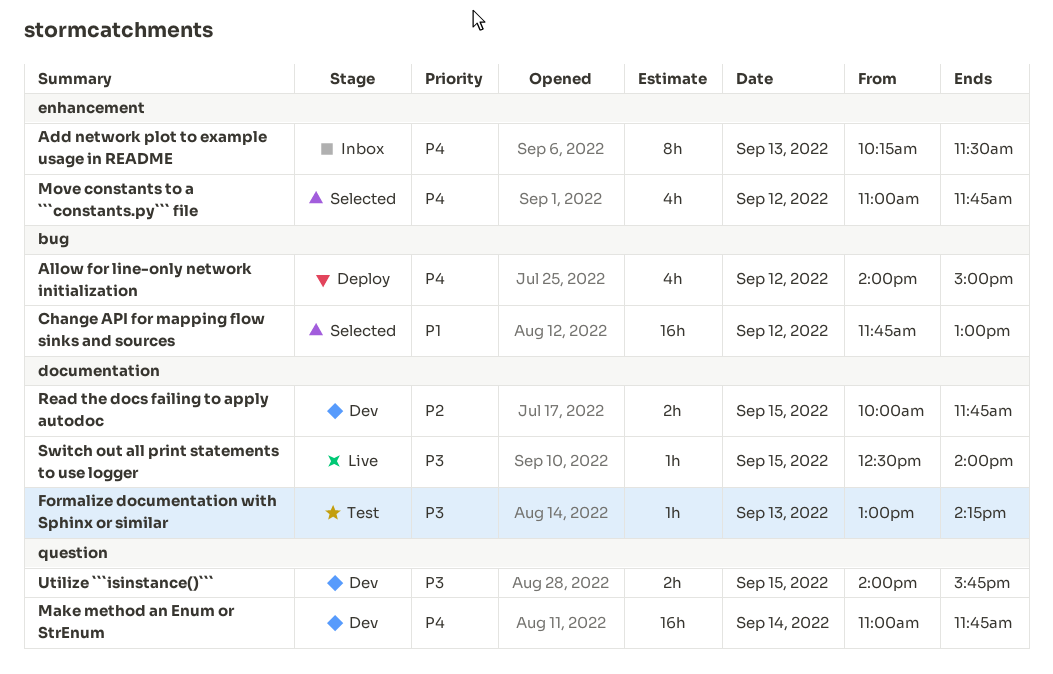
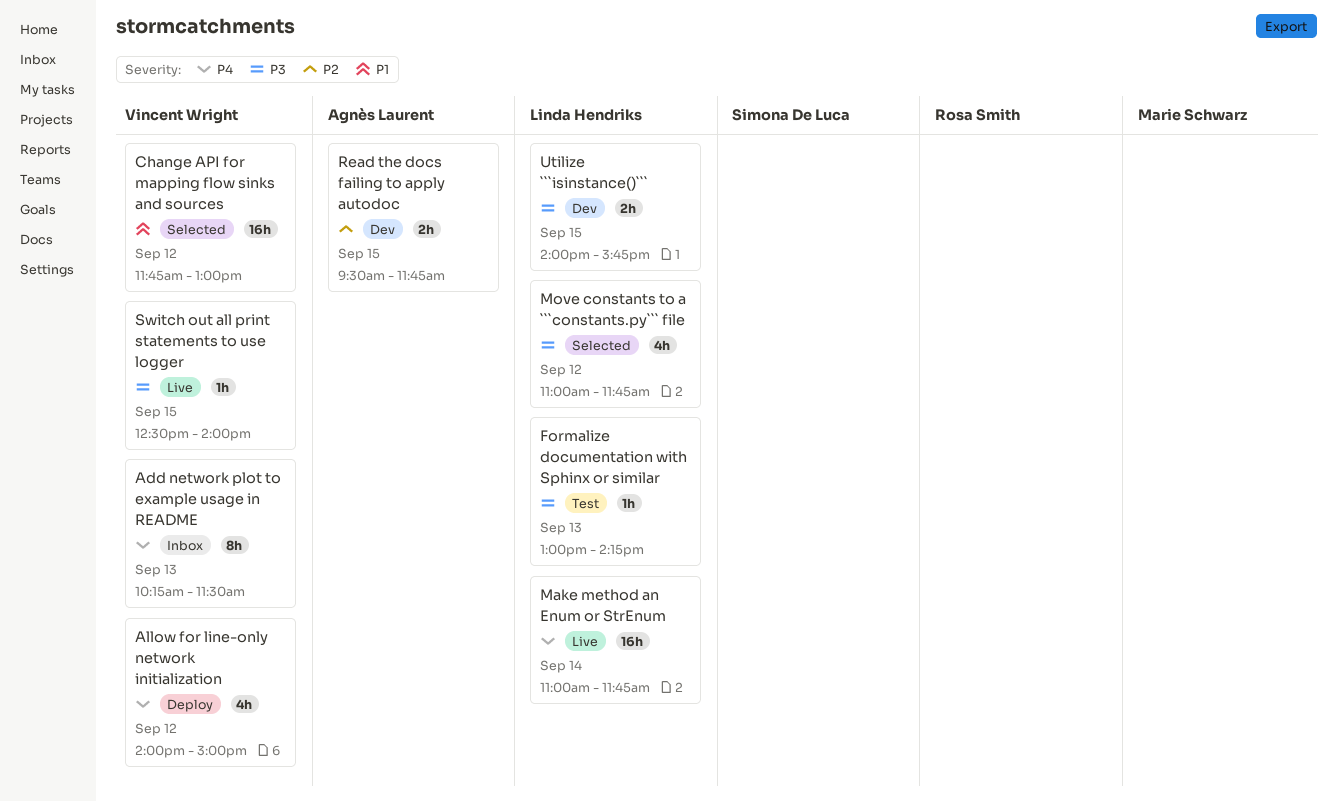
Make method an Enum or StrEnum, status: Dev -> Live
Move constants to a ```constants.py``` file, priority: P4 -> P3
Read the docs failing to apply autodoc, begins: 10:00 -> 09:30

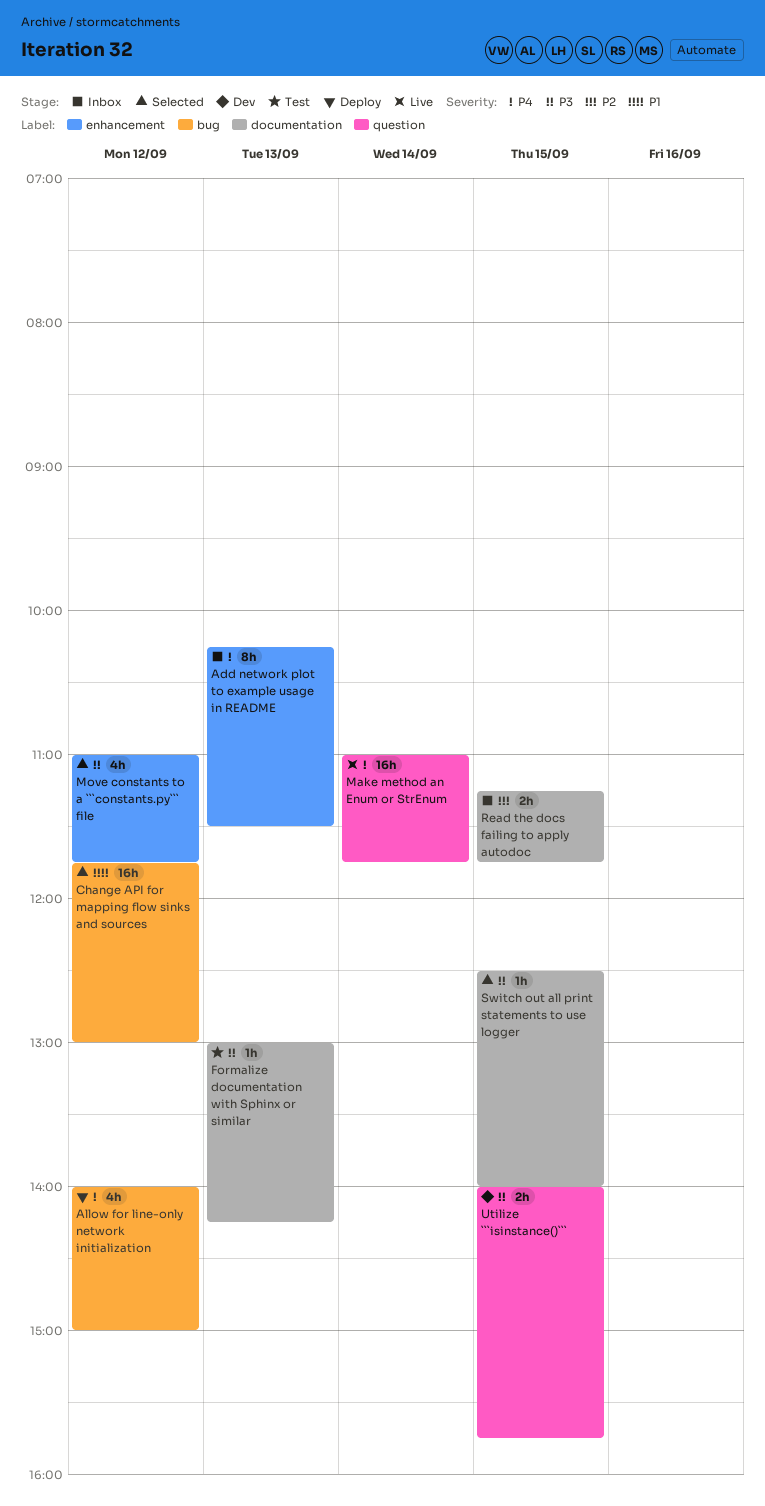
Read the docs failing to apply autodoc, status: Dev -> Inbox
Read the docs failing to apply autodoc, begins: 09:30 -> 11:15
Switch out all print statements to use logger, status: Live -> Selected

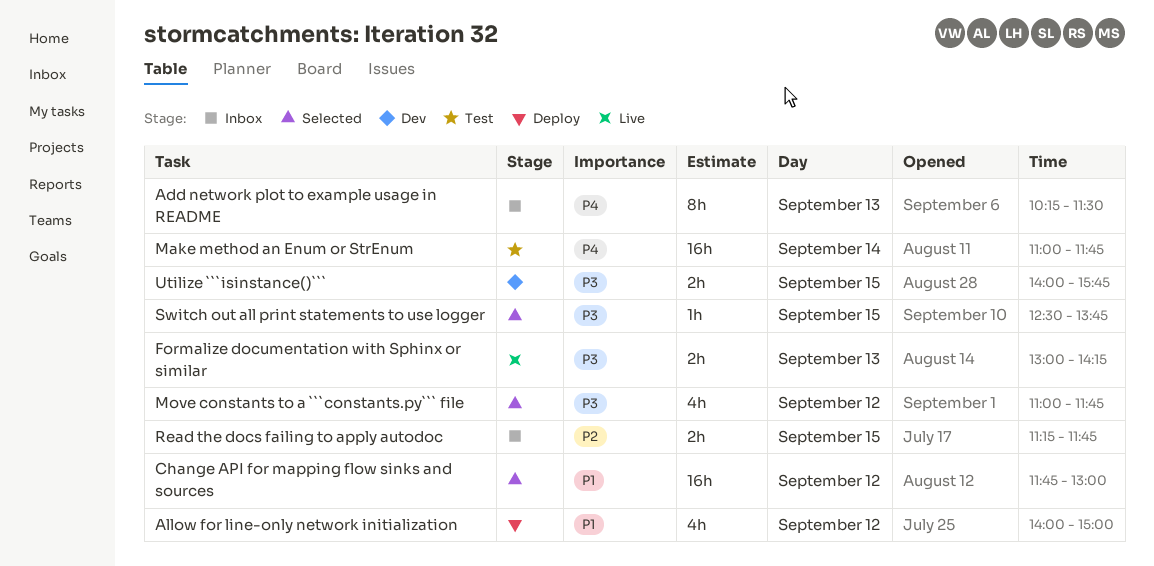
Allow for line-only network initialization, priority: P4 -> P1
Formalize documentation with Sphinx or similar, status: Test -> Live
Formalize documentation with Sphinx or similar, estimate: 1h -> 2h
Make method an Enum or StrEnum, status: Live -> Test
Switch out all print statements to use logger, ends: 14:00 -> 13:45

